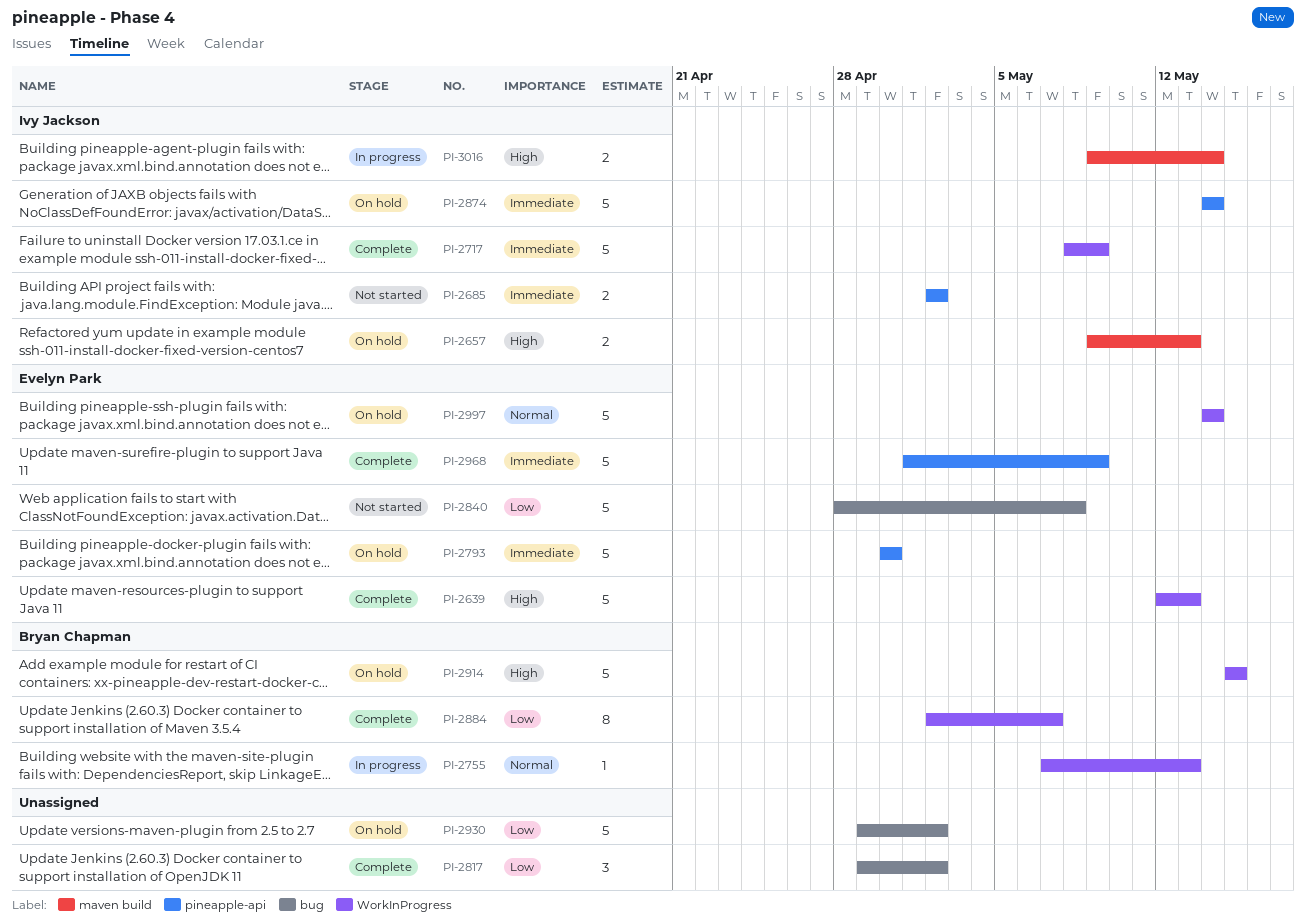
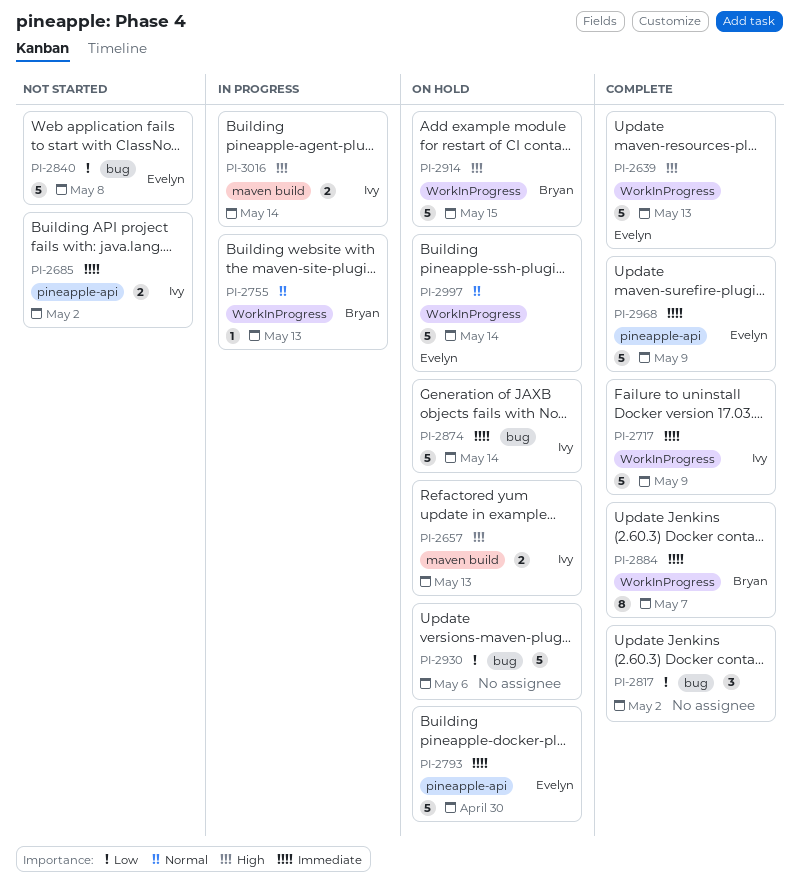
PI-2874, label: pineapple-api -> bug
PI-2884, priority: Low -> Immediate
PI-2930, due: May 2 -> May 6

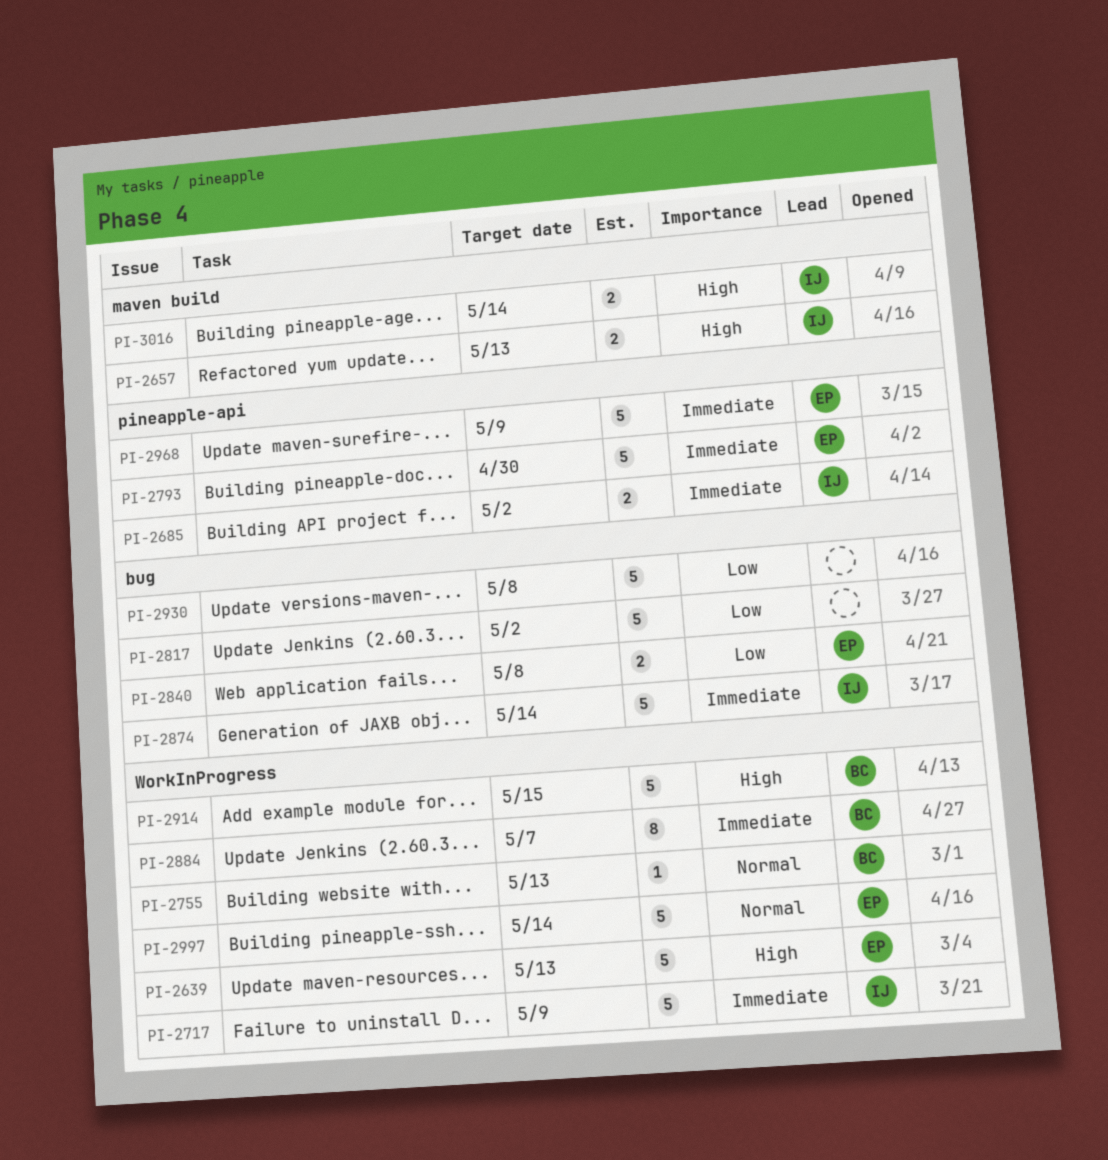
PI-2817, estimate: 3 -> 5
PI-2840, estimate: 5 -> 2
PI-2930, due: May 6 -> May 8

